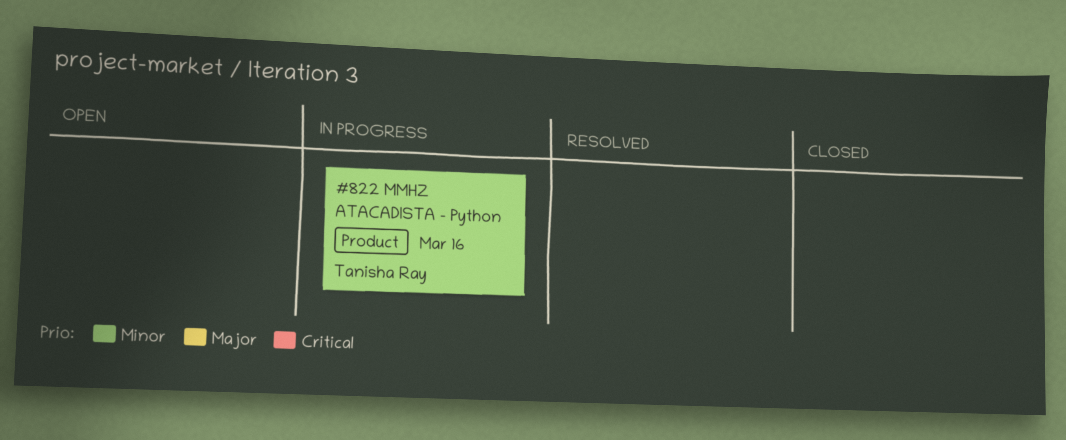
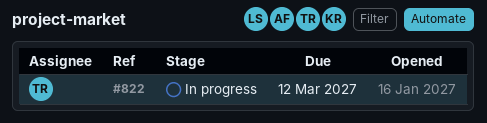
#822, due: Mar 16 -> Mar 12

